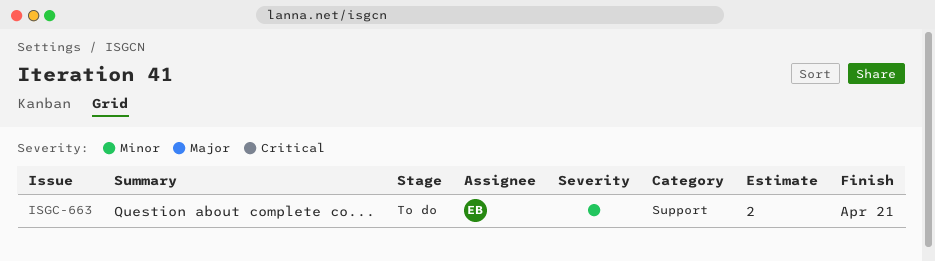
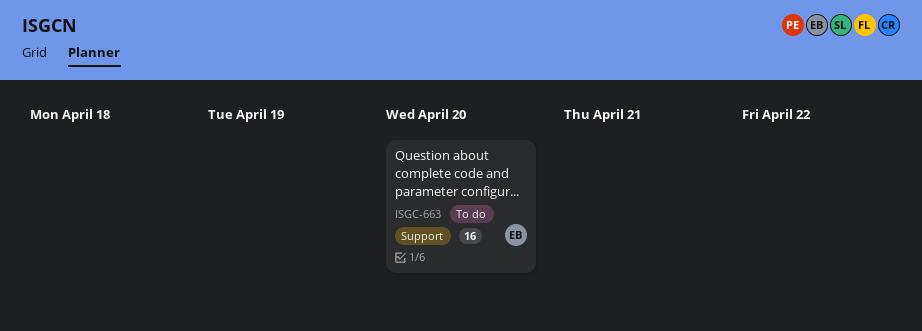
ISGC-663, estimate: 2 -> 16
ISGC-663, due: Apr 21 -> Apr 20

